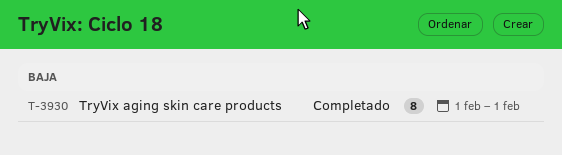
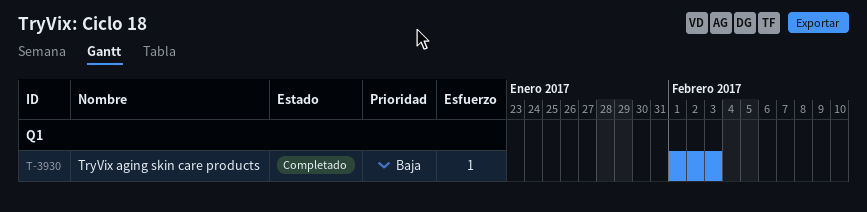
T-3930, estimate: 8 -> 1
T-3930, due: Feb 1 -> Feb 3

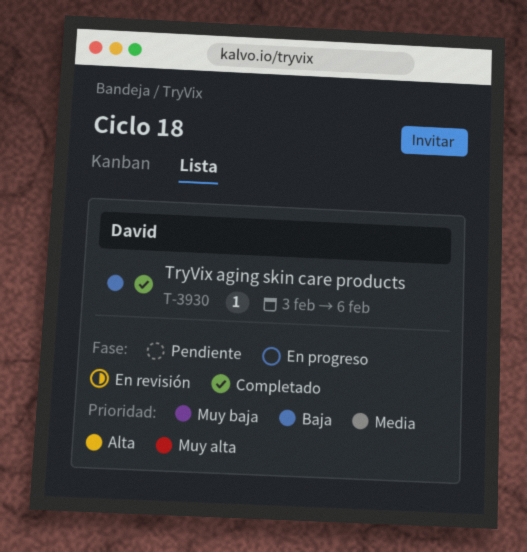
T-3930, start: Feb 1 -> Feb 3
T-3930, due: Feb 3 -> Feb 6

